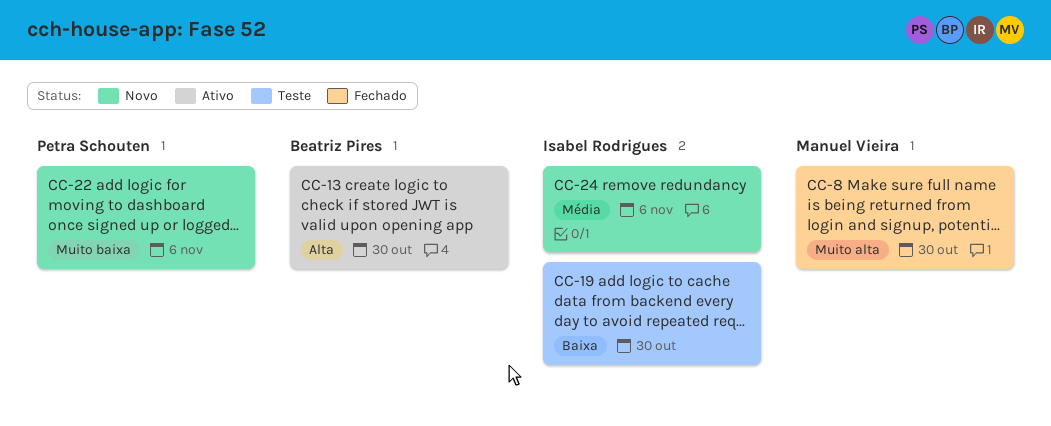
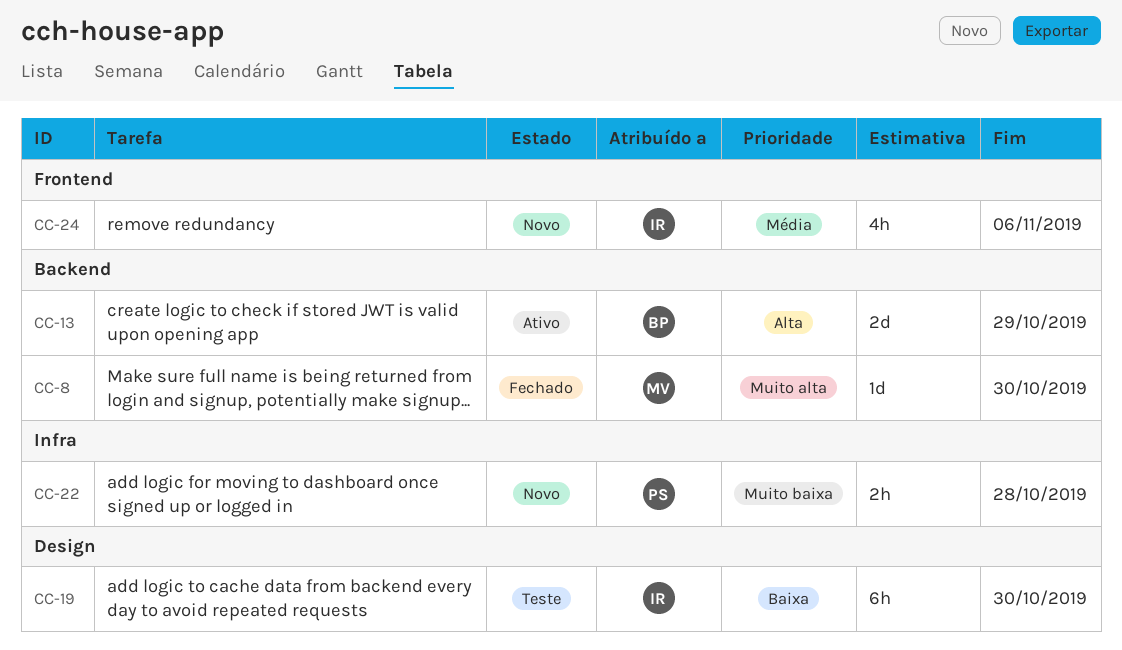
CC-13, due: Oct 30 -> Oct 29
CC-22, due: Nov 6 -> Oct 28

